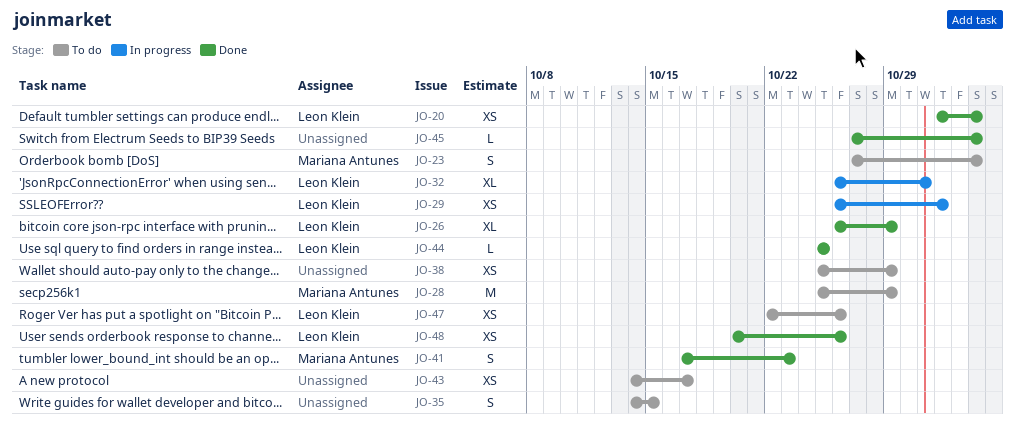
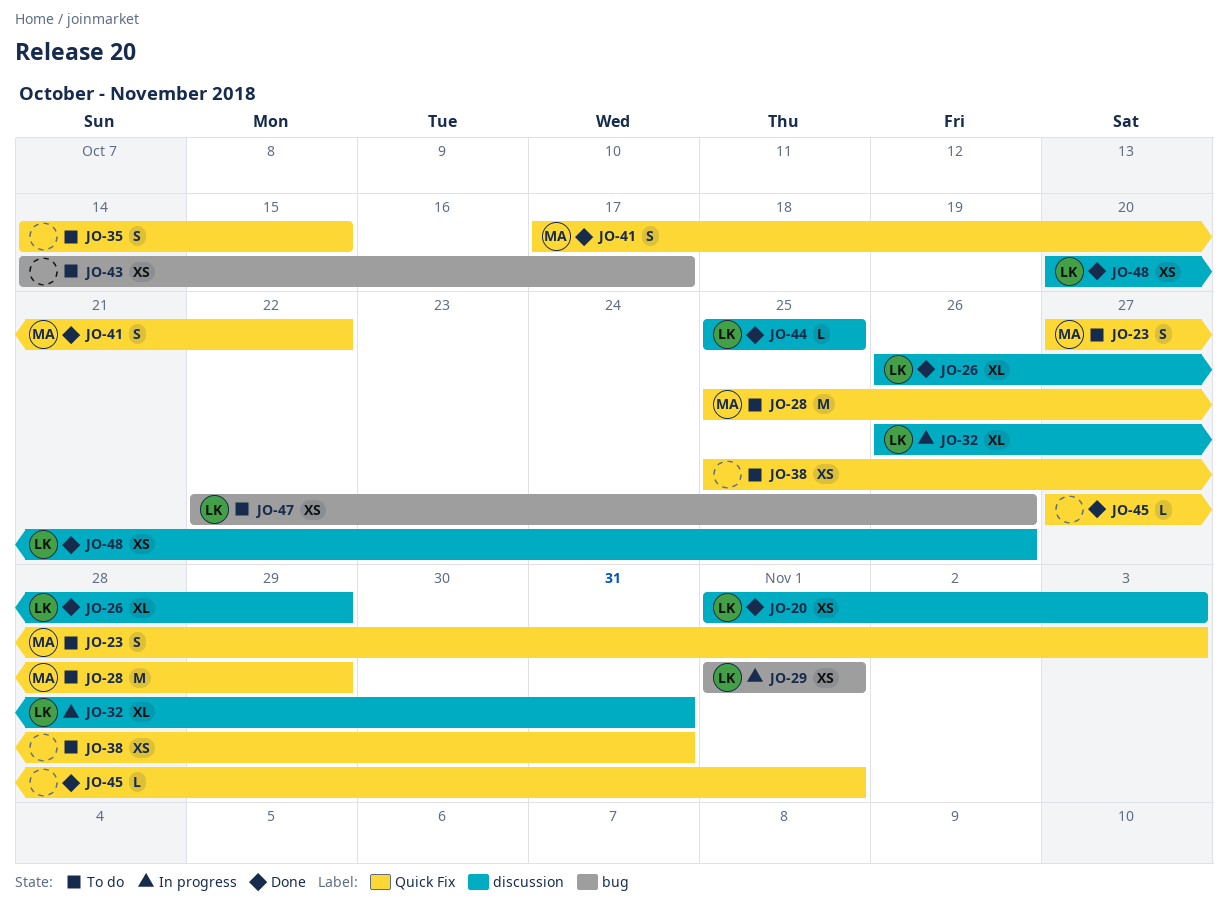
JO-29, start: Oct 26 -> Nov 1
JO-38, due: Oct 29 -> Oct 31
JO-41, due: Oct 23 -> Oct 22
JO-45, due: Nov 3 -> Nov 1

